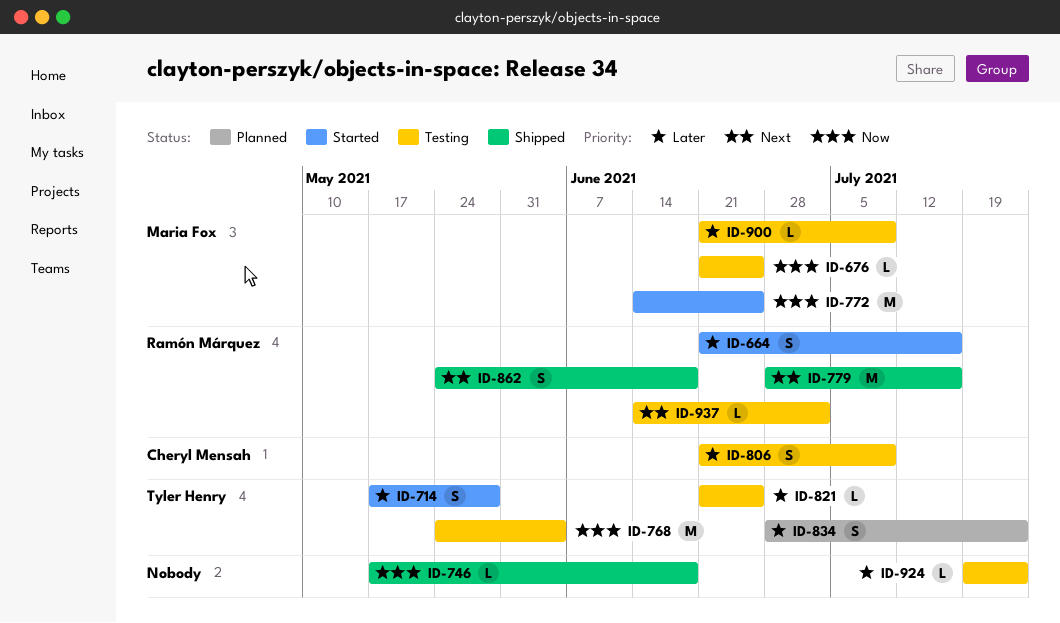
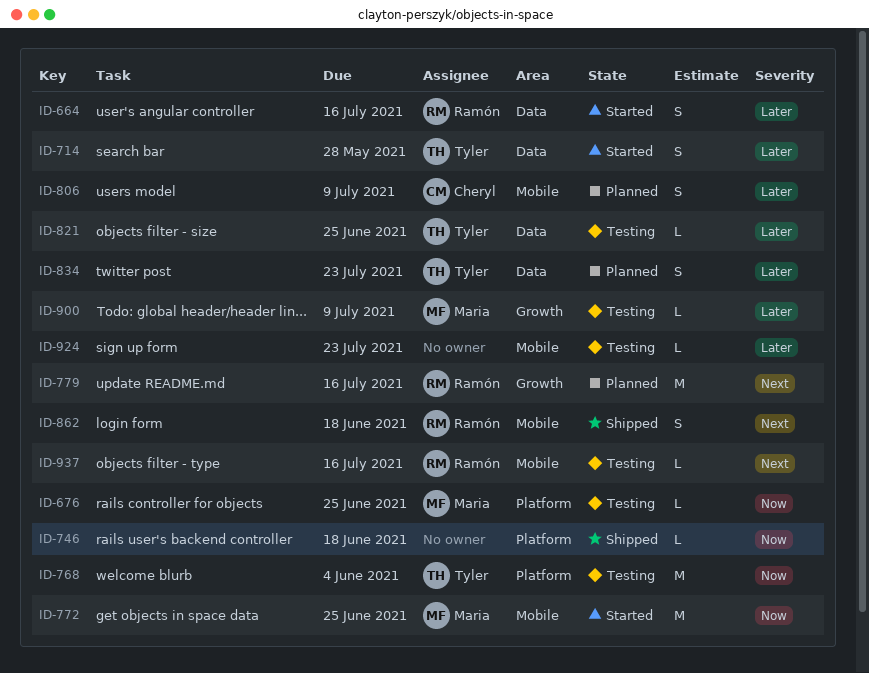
ID-779, status: Shipped -> Planned
ID-806, status: Testing -> Planned
ID-937, due: Jul 2 -> Jul 16

